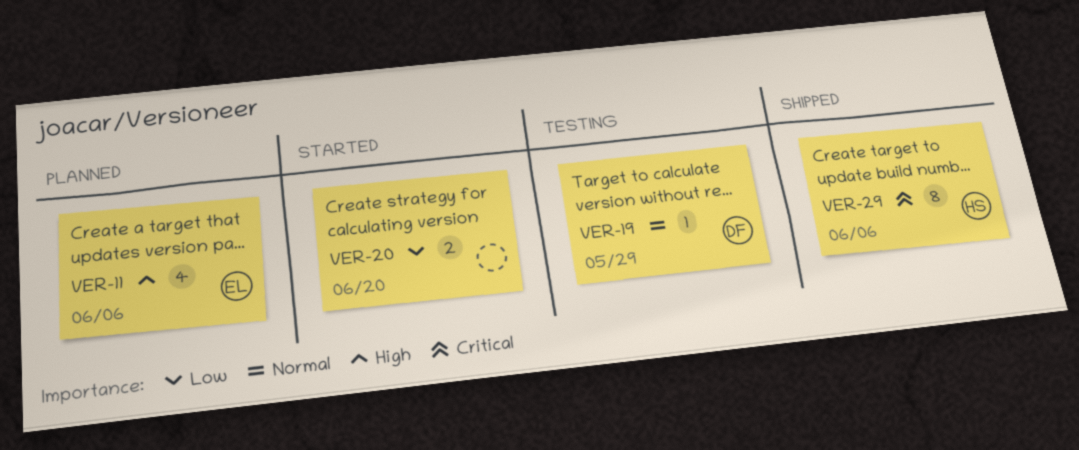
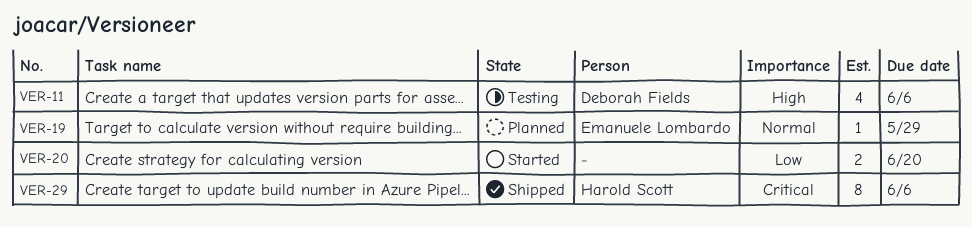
VER-11, status: Planned -> Testing
VER-11, owner: Emanuele Lombardo -> Deborah Fields
VER-19, status: Testing -> Planned
VER-19, owner: Deborah Fields -> Emanuele Lombardo

